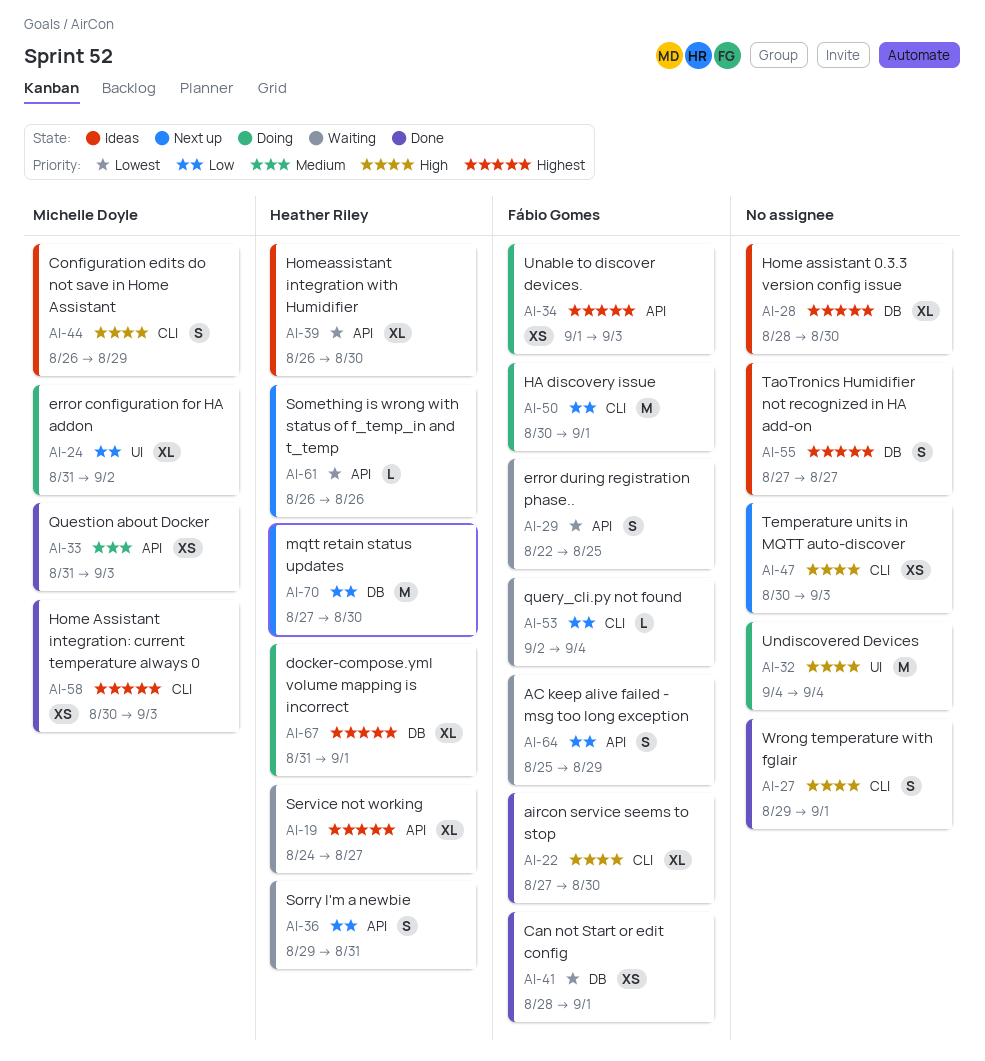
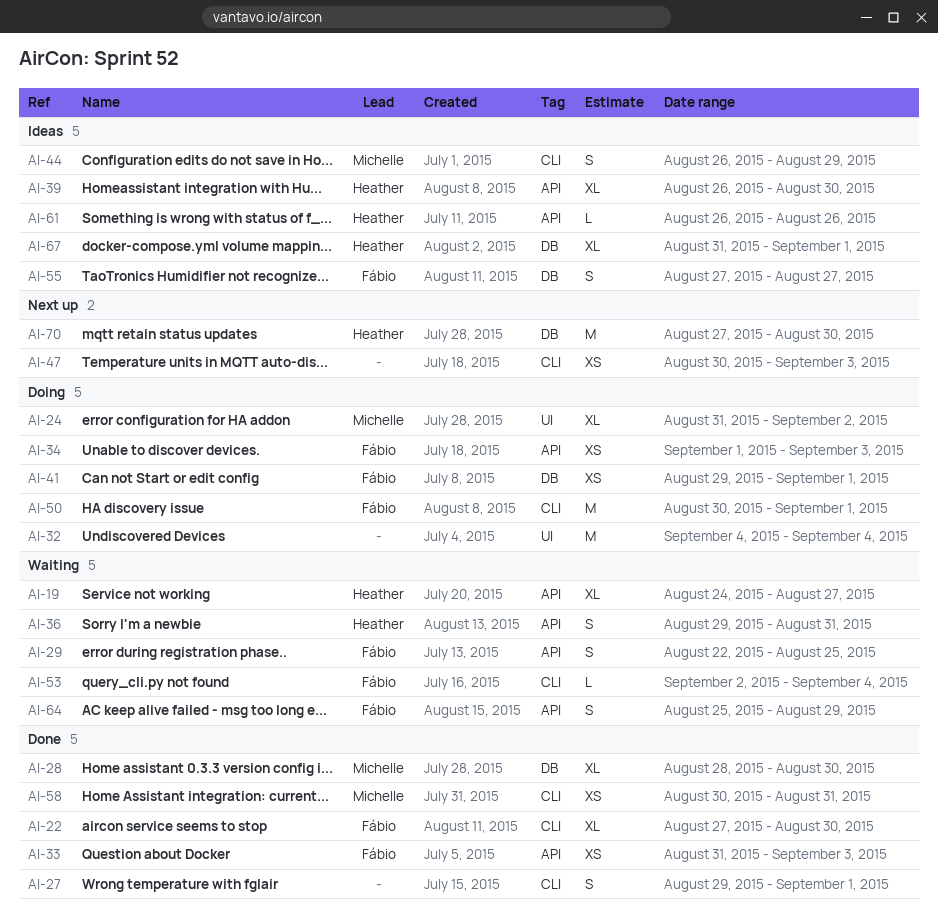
AI-28, status: Ideas -> Done
AI-28, owner: none -> Michelle Doyle
AI-33, owner: Michelle Doyle -> Fábio Gomes
AI-41, status: Done -> Doing
AI-41, start: Aug 28 -> Aug 29
AI-55, owner: none -> Fábio Gomes
AI-58, due: Sep 3 -> Aug 31
AI-61, status: Next up -> Ideas
AI-67, status: Doing -> Ideas

